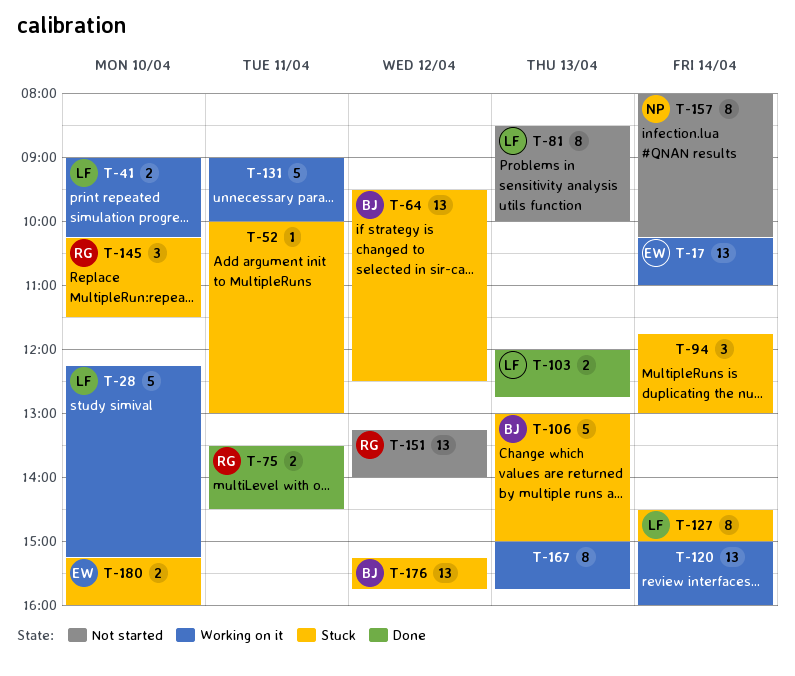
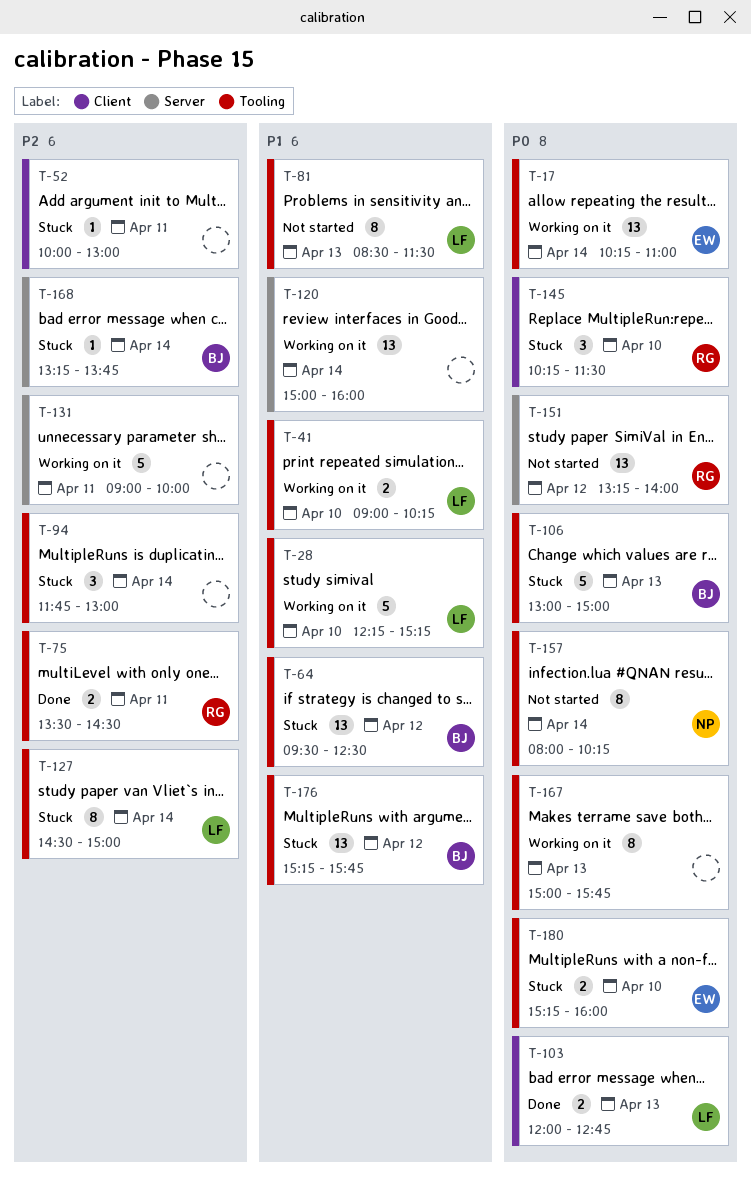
T-81, ends: 10:00 -> 11:30
T-168: none -> present

